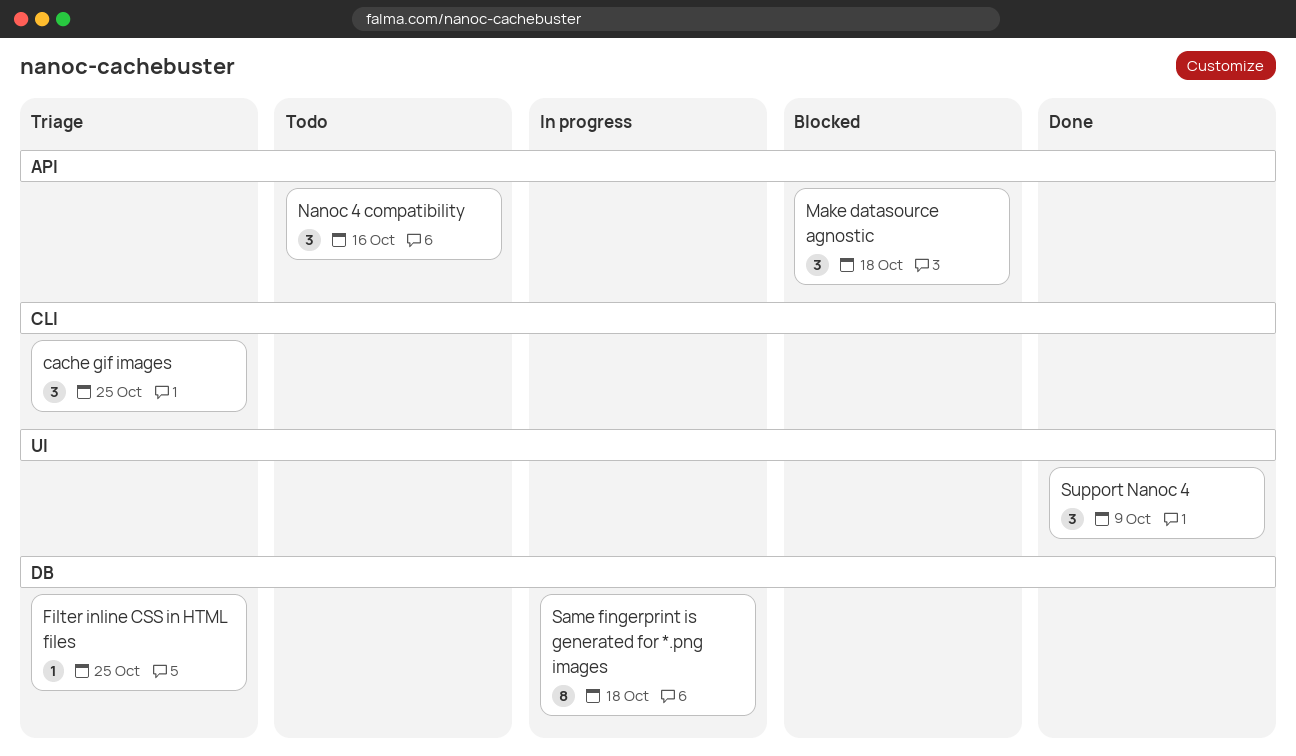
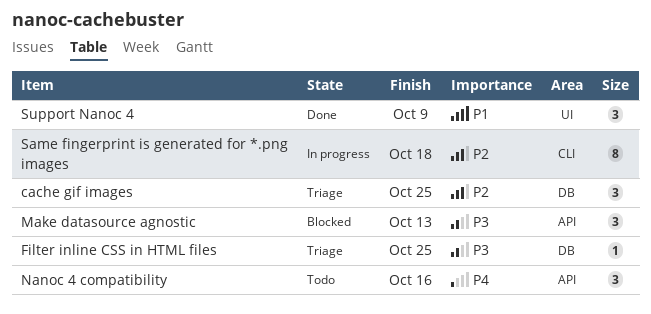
cache gif images, label: CLI -> DB
Make datasource agnostic, due: Oct 18 -> Oct 13
Same fingerprint is generated for *.png images, label: DB -> CLI

